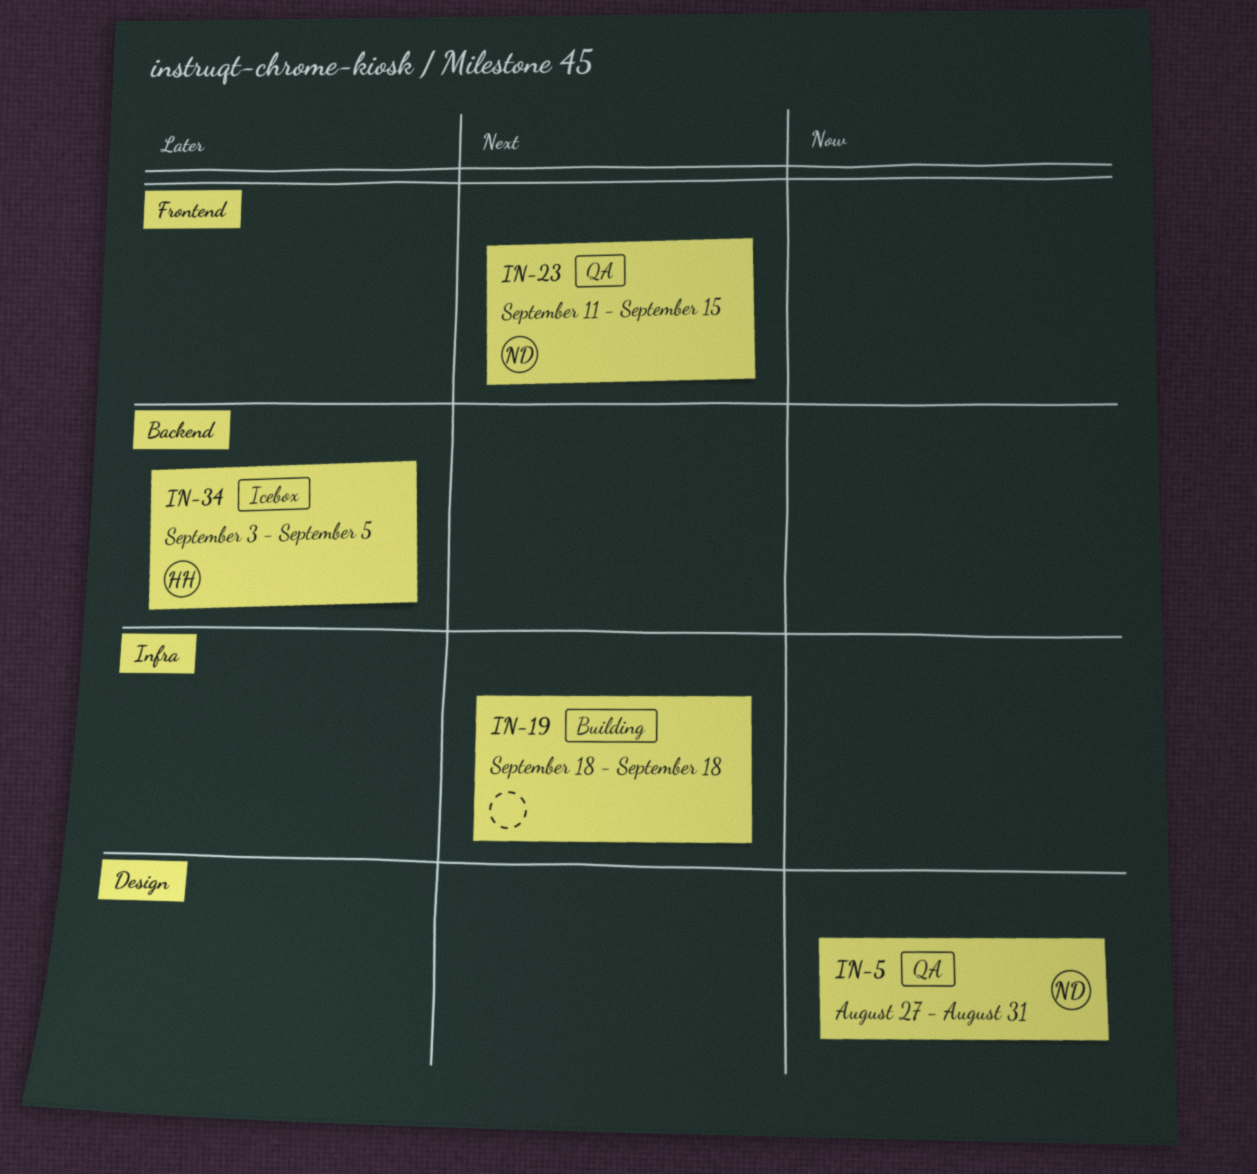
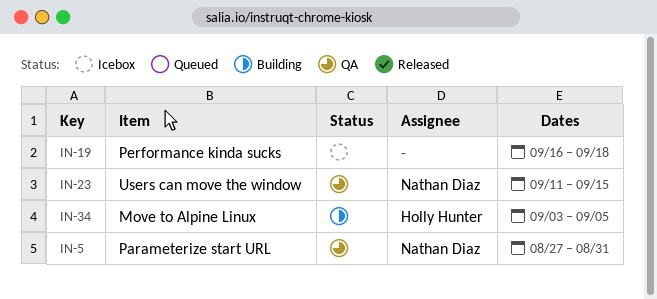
IN-19, status: Building -> Icebox
IN-19, start: Sep 18 -> Sep 16
IN-34, status: Icebox -> Building

